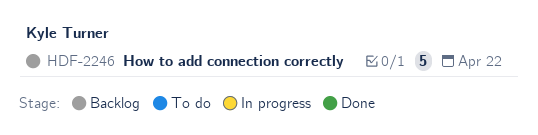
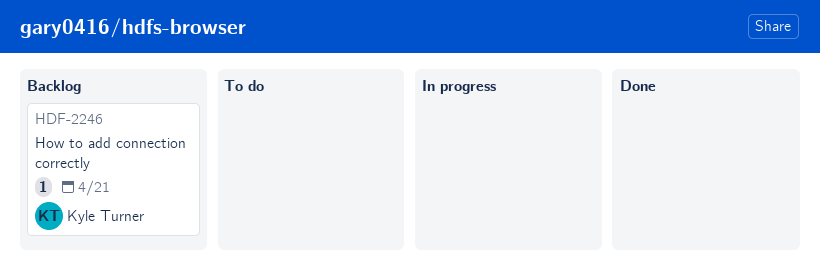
HDF-2246, estimate: 5 -> 1
HDF-2246, due: Apr 22 -> Apr 21

